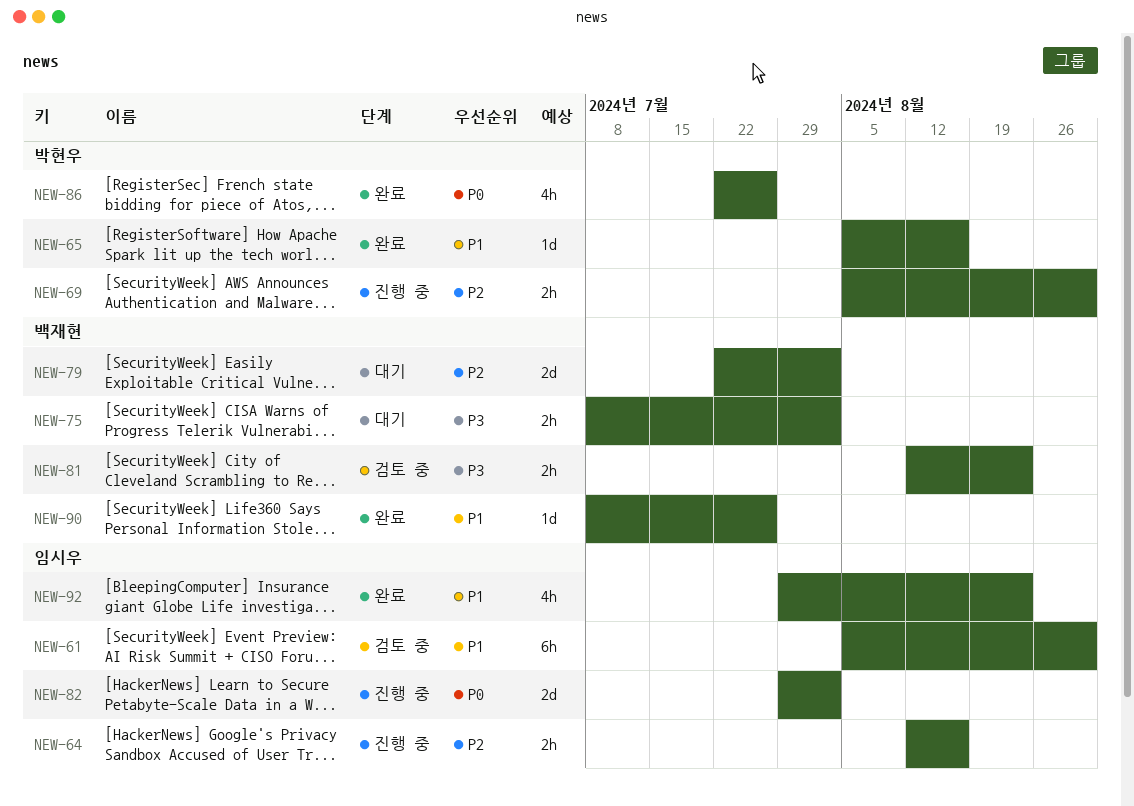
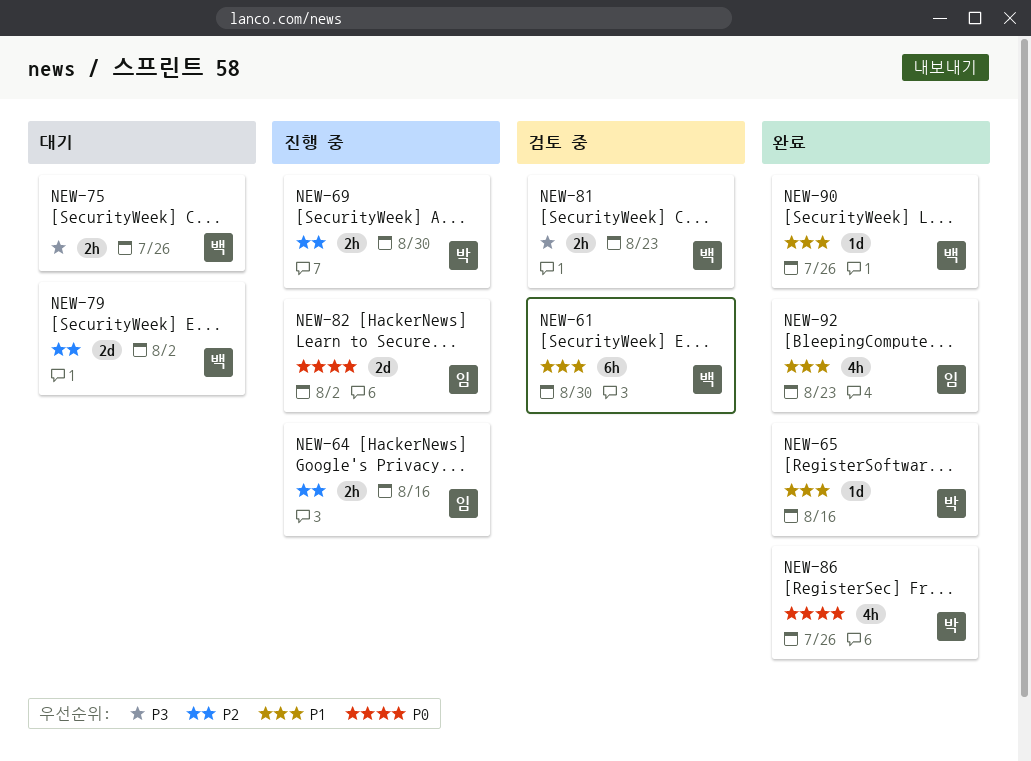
NEW-61, owner: 임시우 -> 백재현
NEW-75, due: Aug 2 -> Jul 26

